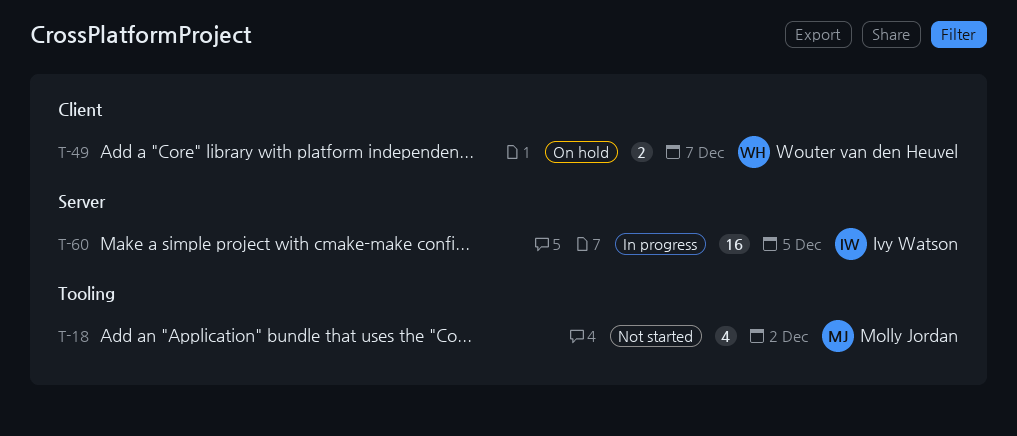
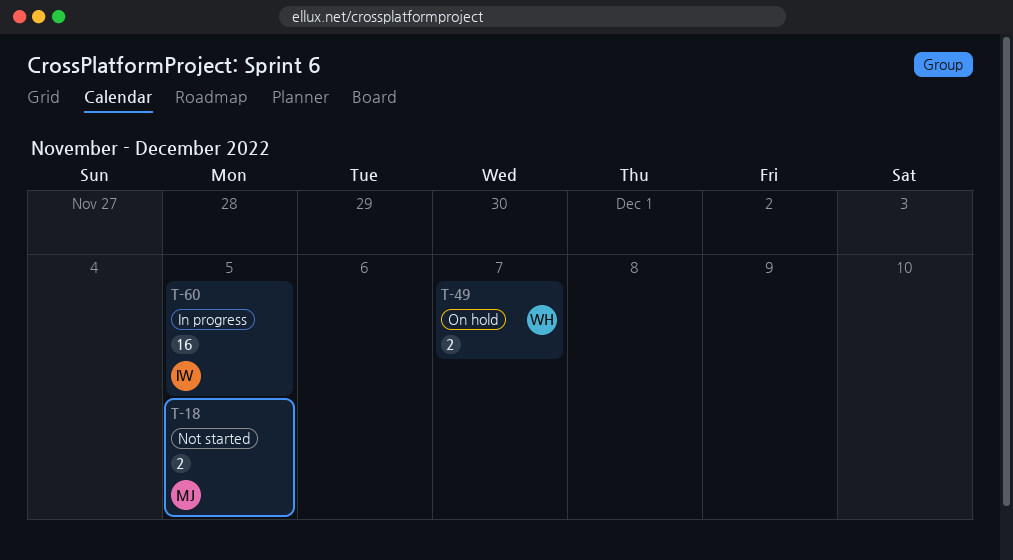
T-18, estimate: 4 -> 2
T-18, due: Dec 2 -> Dec 5

